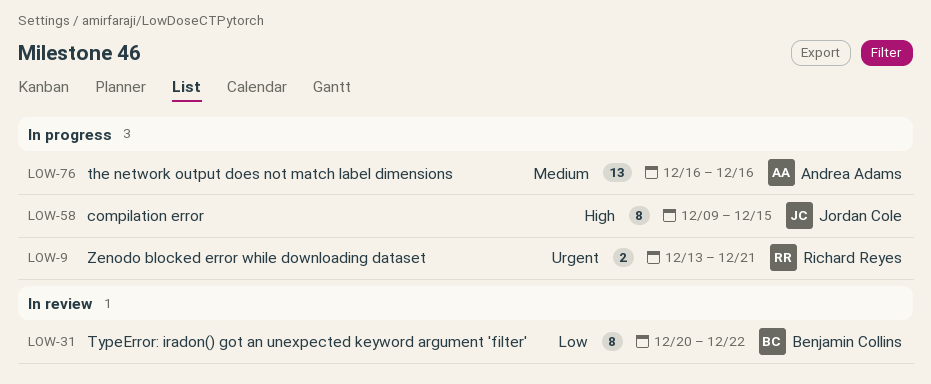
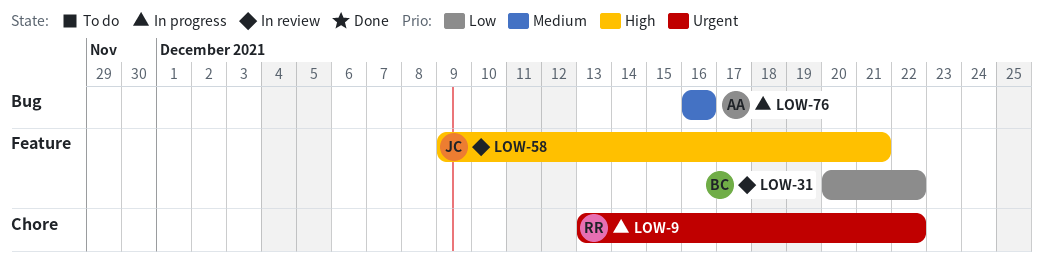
LOW-9, due: Dec 21 -> Dec 22
LOW-58, status: In progress -> In review
LOW-58, due: Dec 15 -> Dec 21

